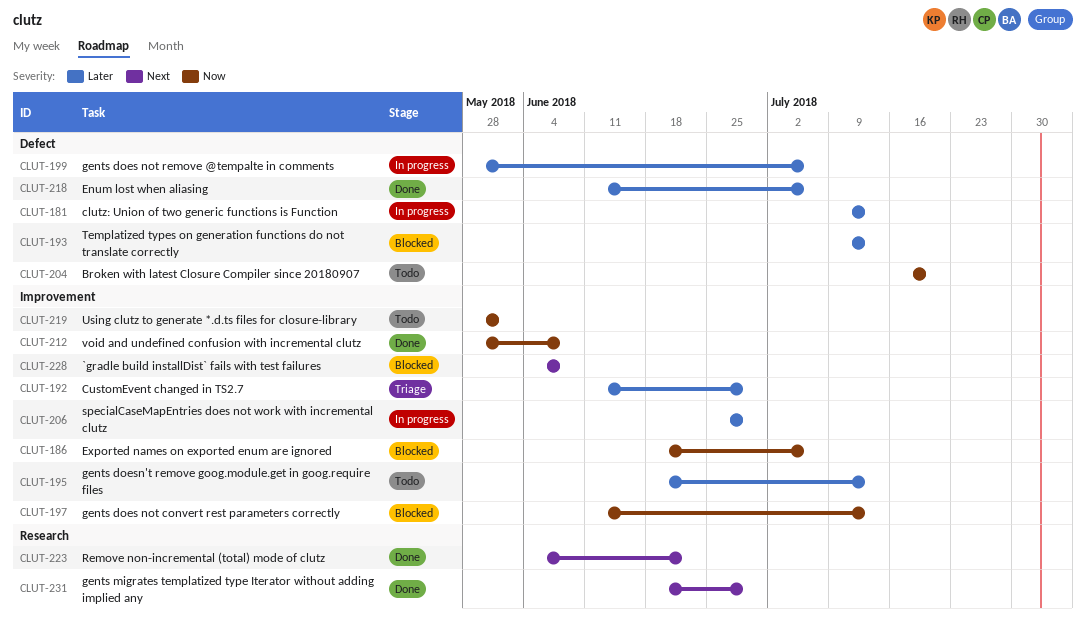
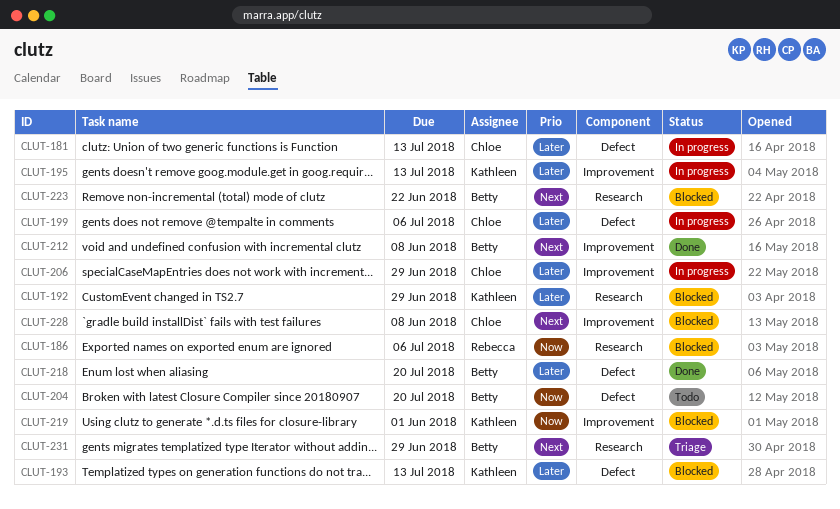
CLUT-186, label: Improvement -> Research
CLUT-192, status: Triage -> Blocked
CLUT-192, label: Improvement -> Research
CLUT-195, status: Todo -> In progress
CLUT-197: present -> none
CLUT-212, priority: Now -> Next
CLUT-218, due: Jul 6 -> Jul 20
CLUT-219, status: Todo -> Blocked
CLUT-223, status: Done -> Blocked
CLUT-231, status: Done -> Triage

